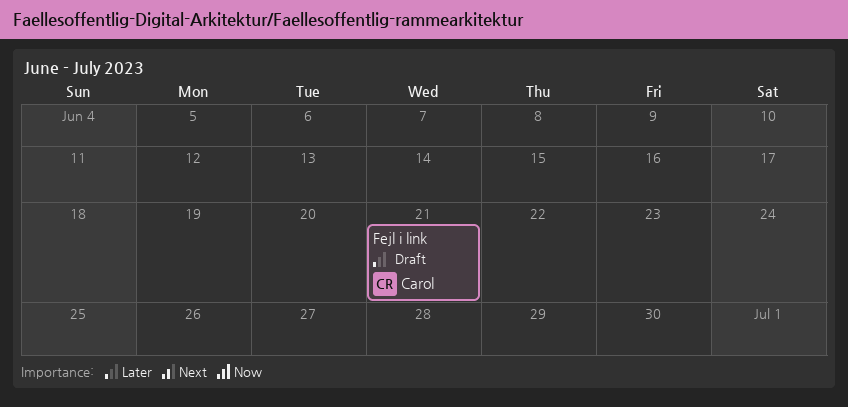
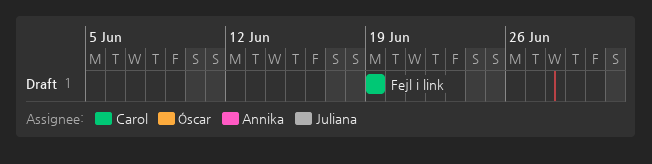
Fejl i link, due: Jun 21 -> Jun 19

